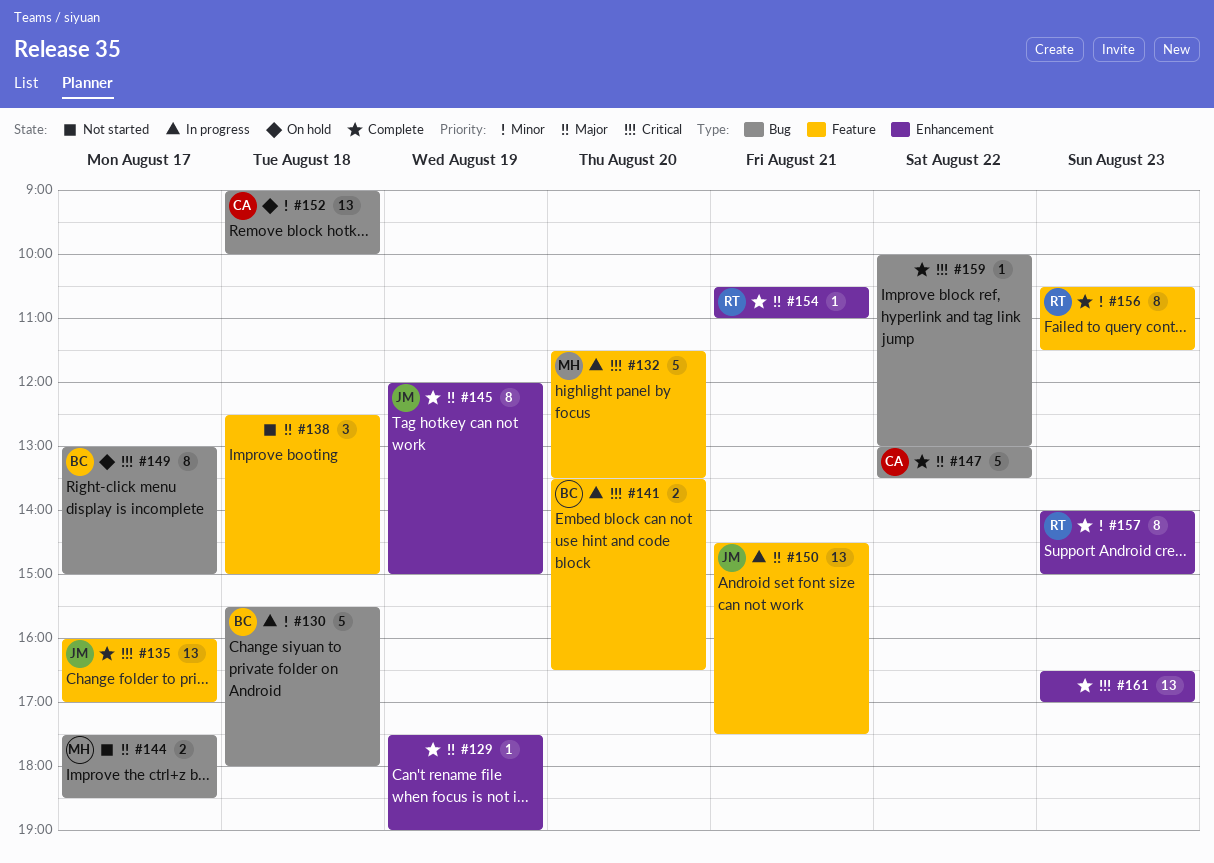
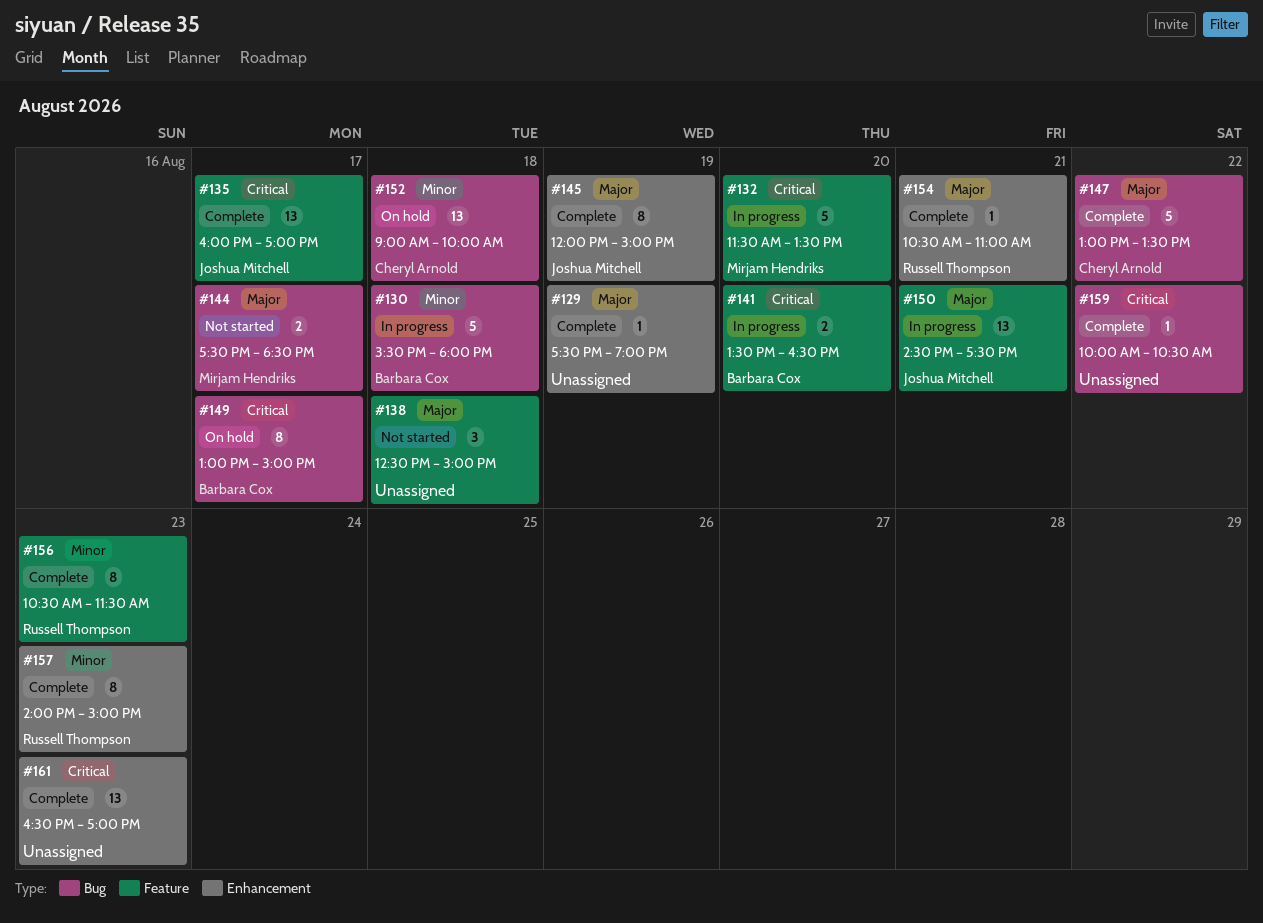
#159, ends: 13:00 -> 10:30

